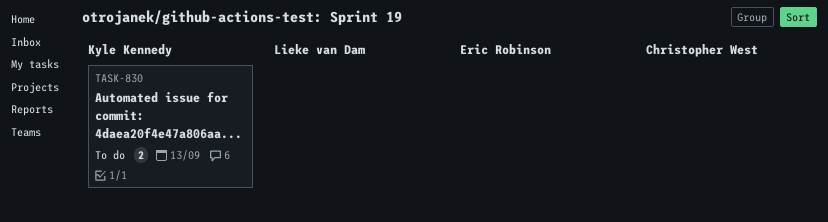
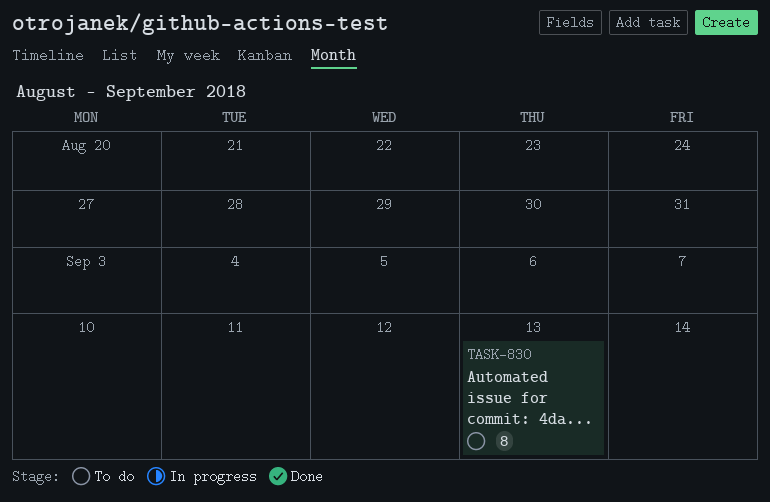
TASK-830, estimate: 2 -> 8

